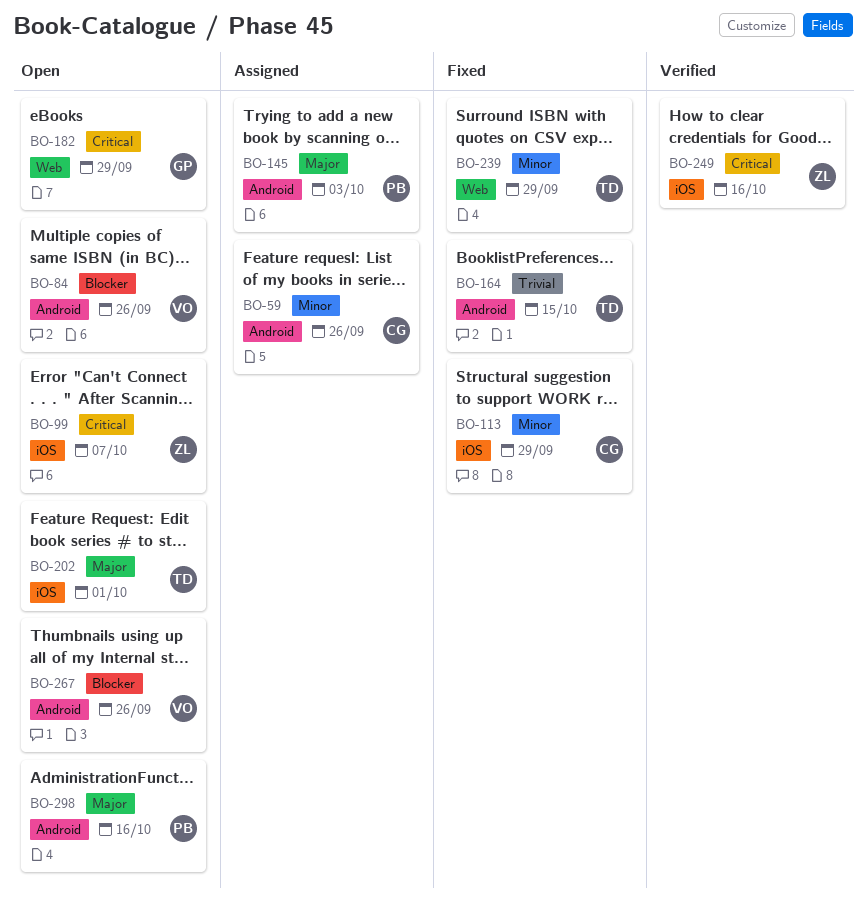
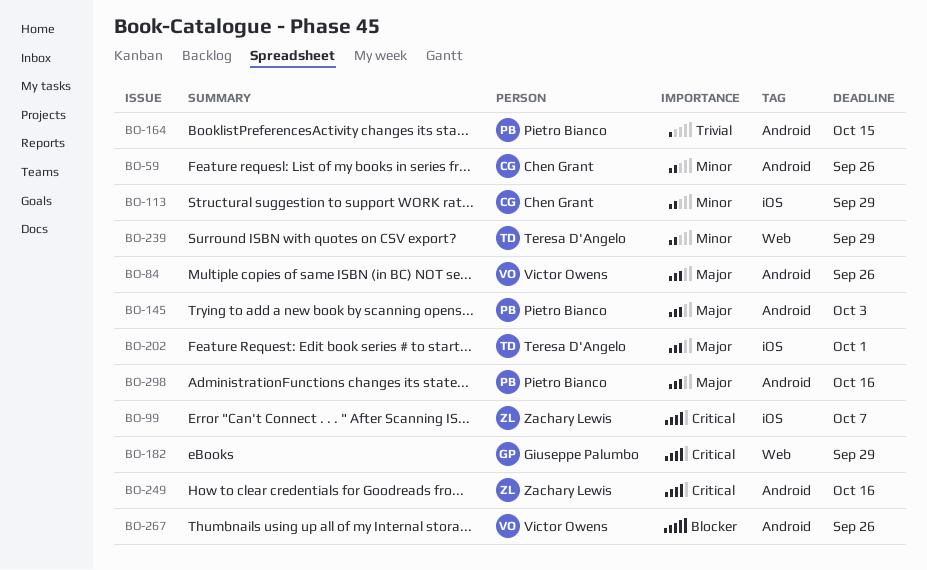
BO-84, priority: Blocker -> Major
BO-164, owner: Teresa D'Angelo -> Pietro Bianco
BO-249, label: iOS -> Android

